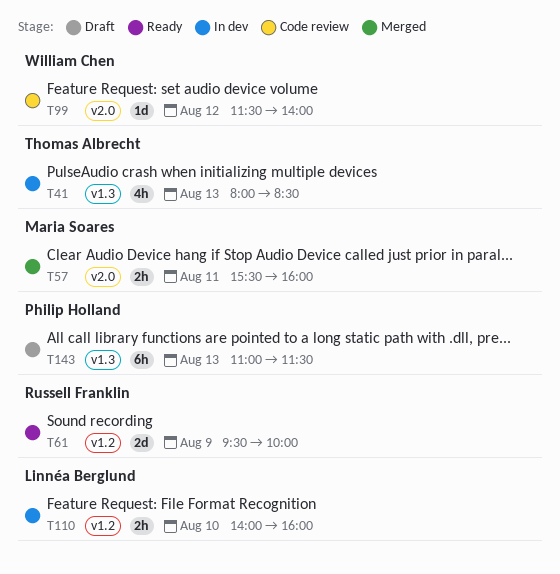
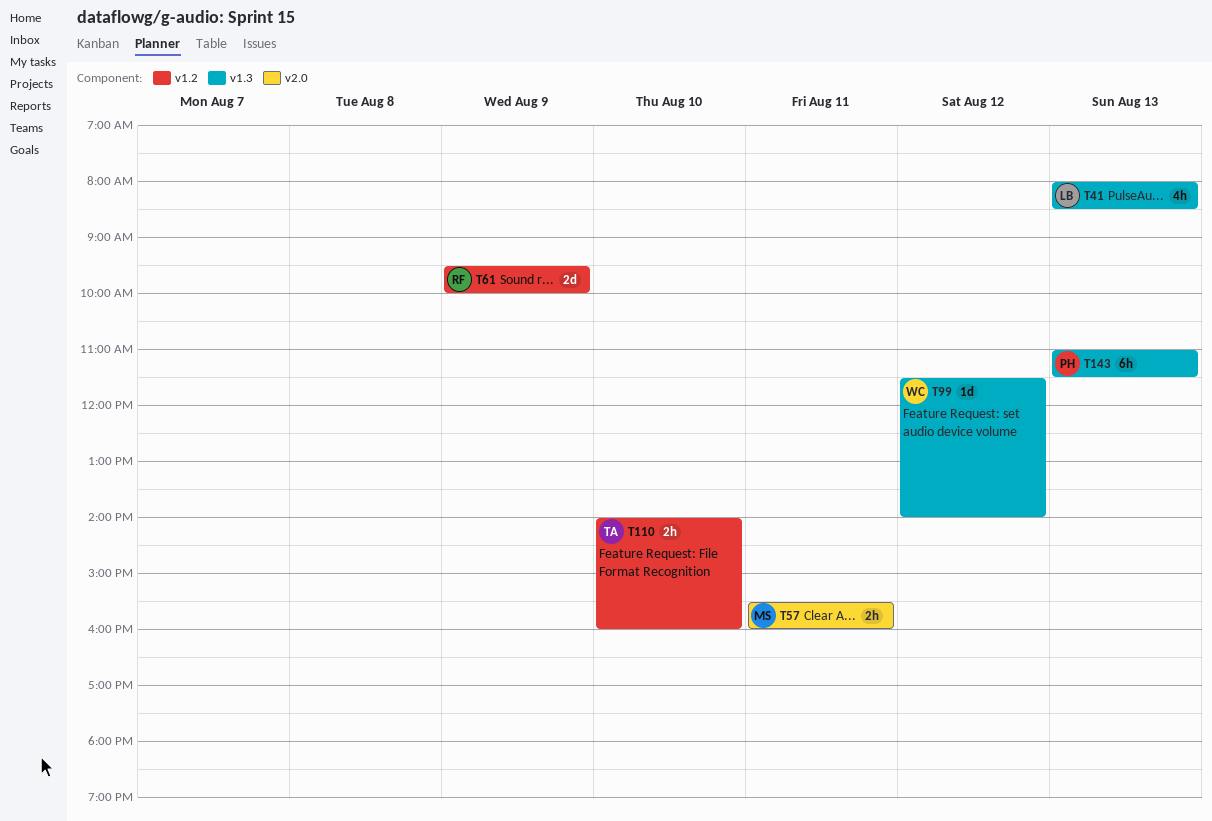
T41, owner: Thomas Albrecht -> Linnéa Berglund
T99, label: v2.0 -> v1.3
T110, owner: Linnéa Berglund -> Thomas Albrecht

